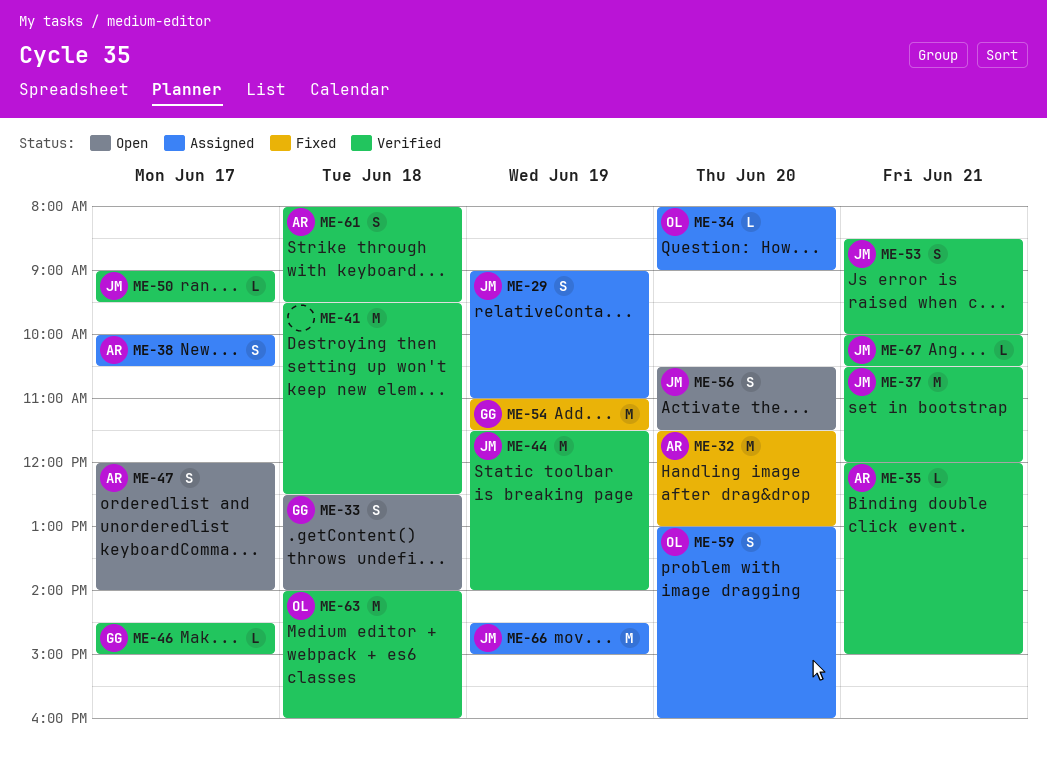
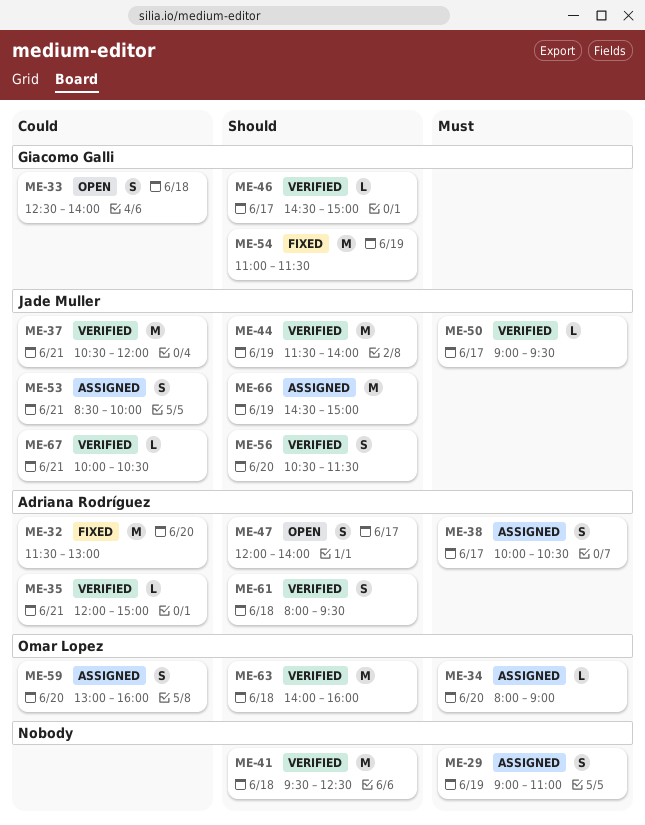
ME-29, owner: Jade Muller -> none
ME-53, status: Verified -> Assigned
ME-56, status: Open -> Verified

